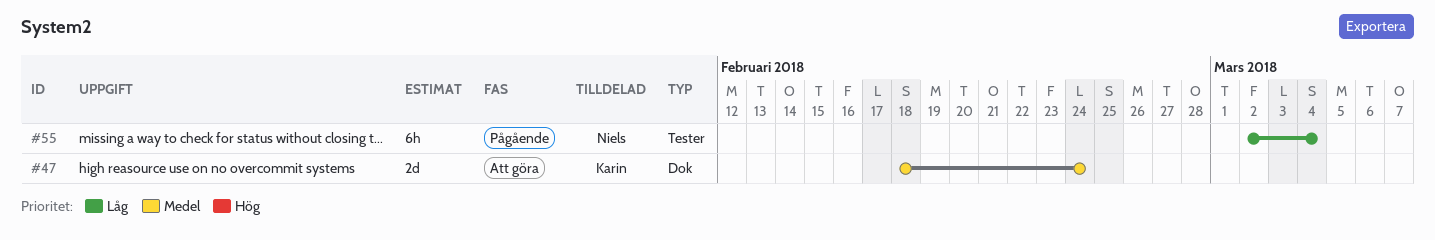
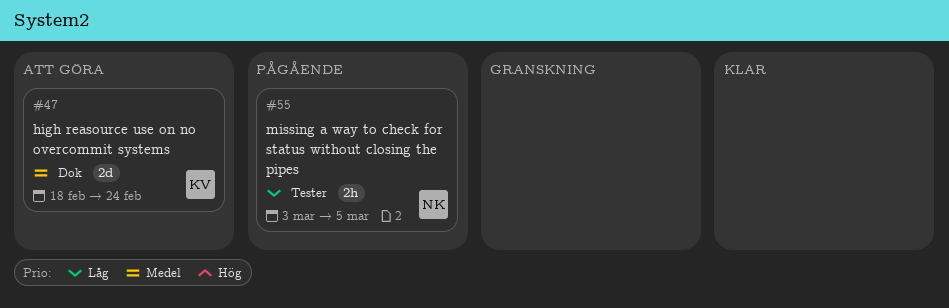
#55, estimate: 6h -> 2h
#55, start: Mar 2 -> Mar 3
#55, due: Mar 4 -> Mar 5

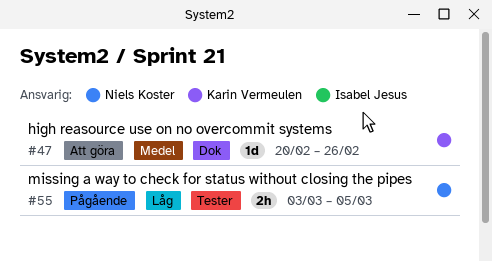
#47, estimate: 2d -> 1d
#47, start: Feb 18 -> Feb 20
#47, due: Feb 24 -> Feb 26

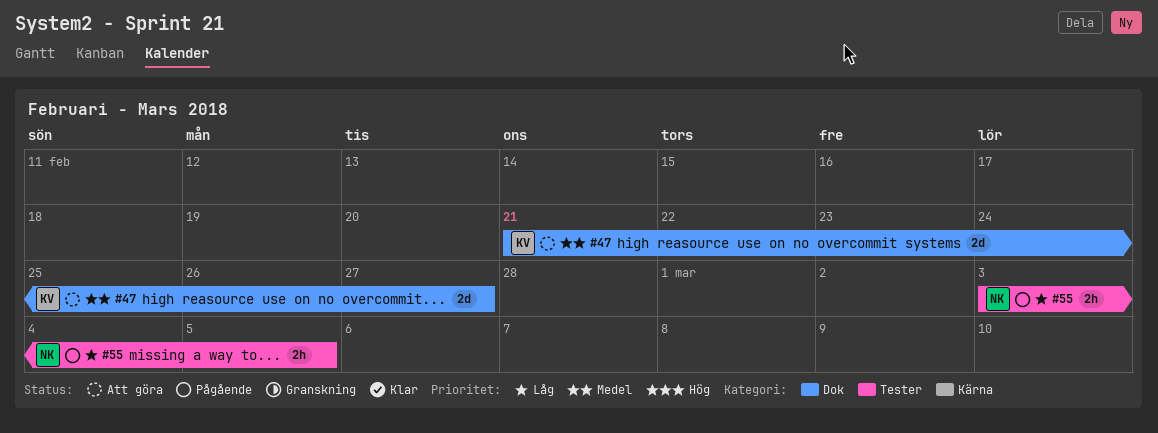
#47, estimate: 1d -> 2d
#47, start: Feb 20 -> Feb 21
#47, due: Feb 26 -> Feb 27

